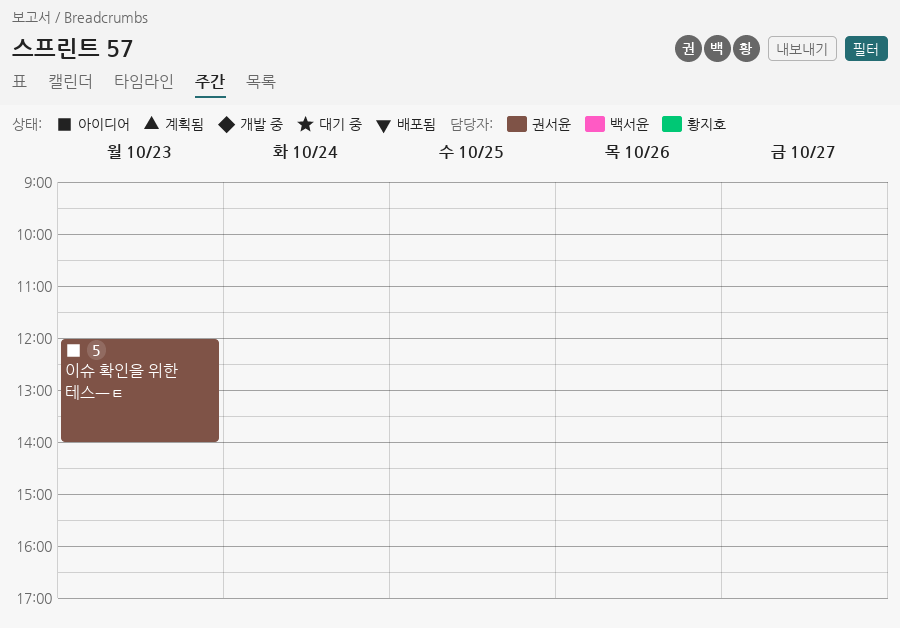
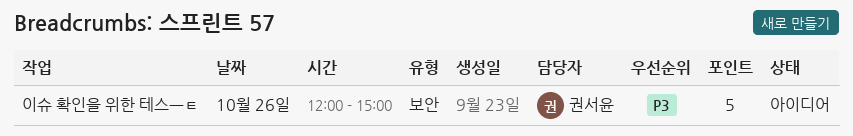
이슈 확인을 위한 테스ㅡㅌ, day: Oct 23 -> Oct 26
이슈 확인을 위한 테스ㅡㅌ, ends: 14:00 -> 15:00

